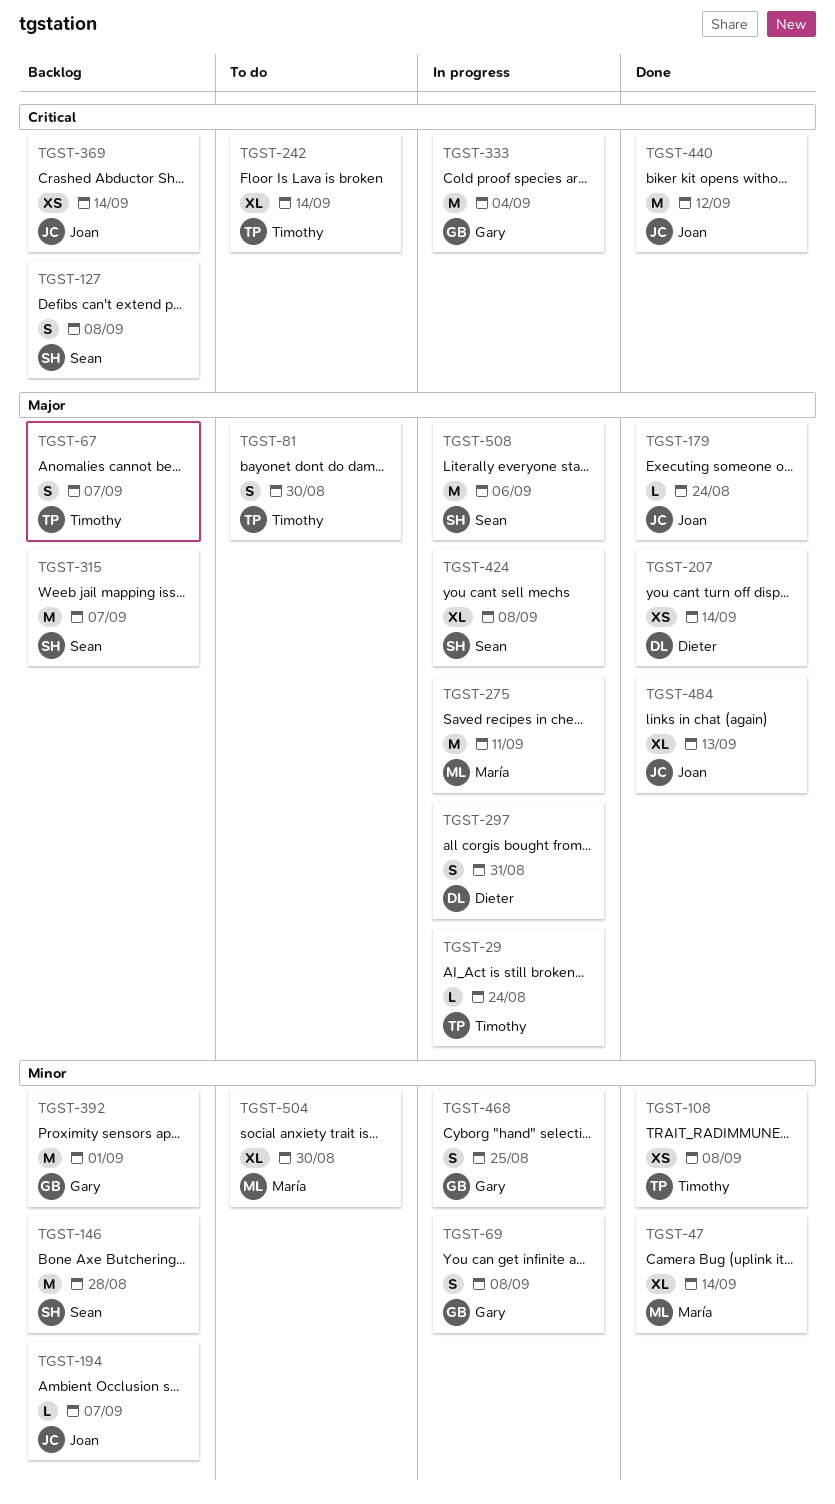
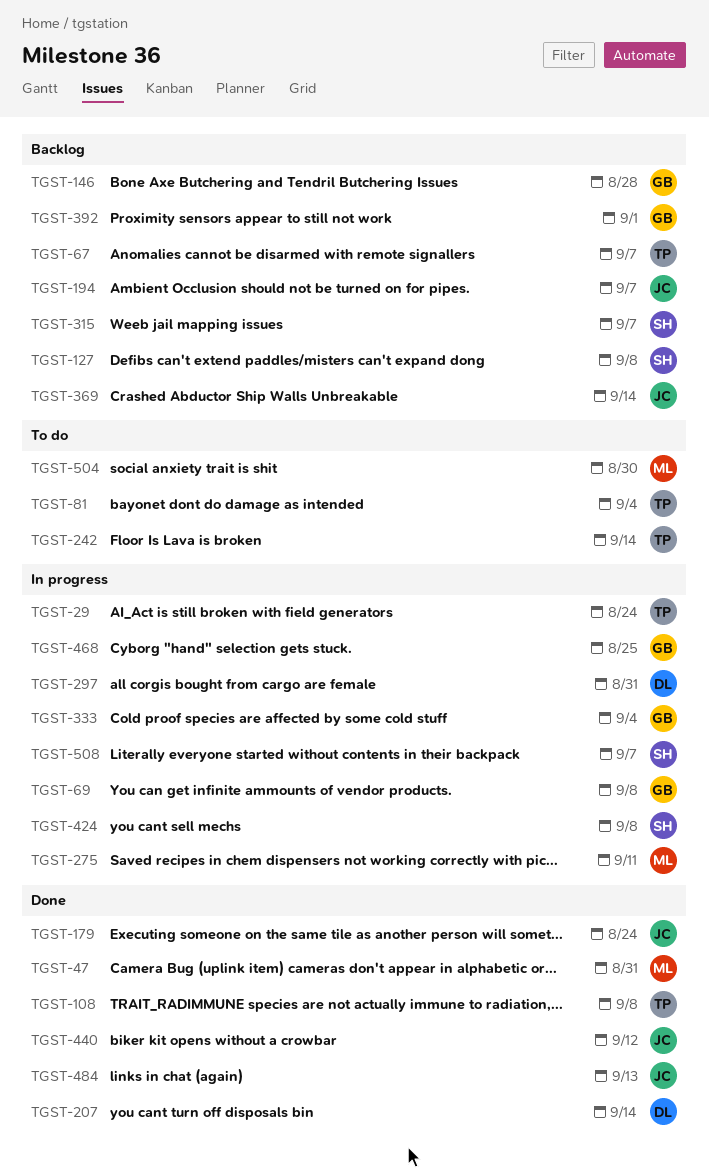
TGST-47, due: Sep 14 -> Aug 31
TGST-81, due: Aug 30 -> Sep 4
TGST-146, owner: Sean -> Gary
TGST-508, due: Sep 6 -> Sep 7

